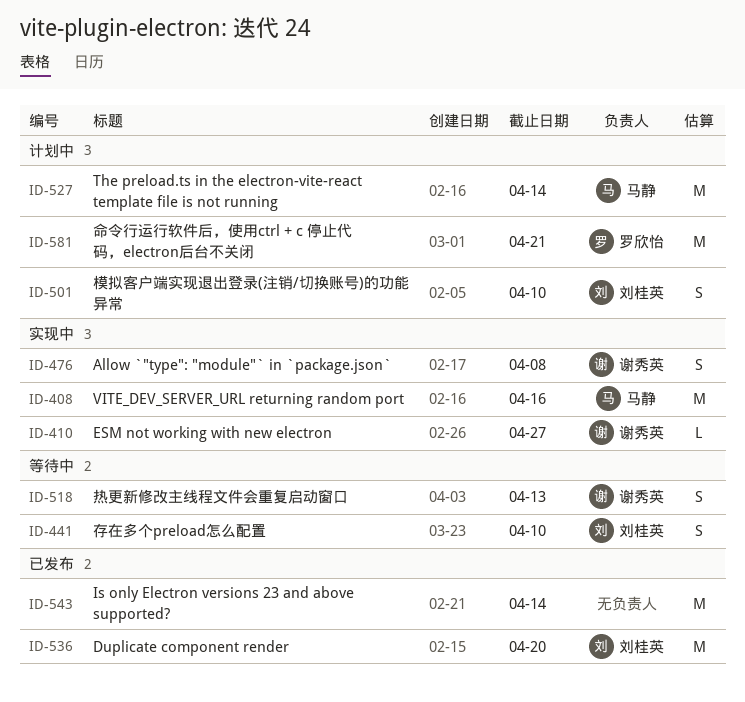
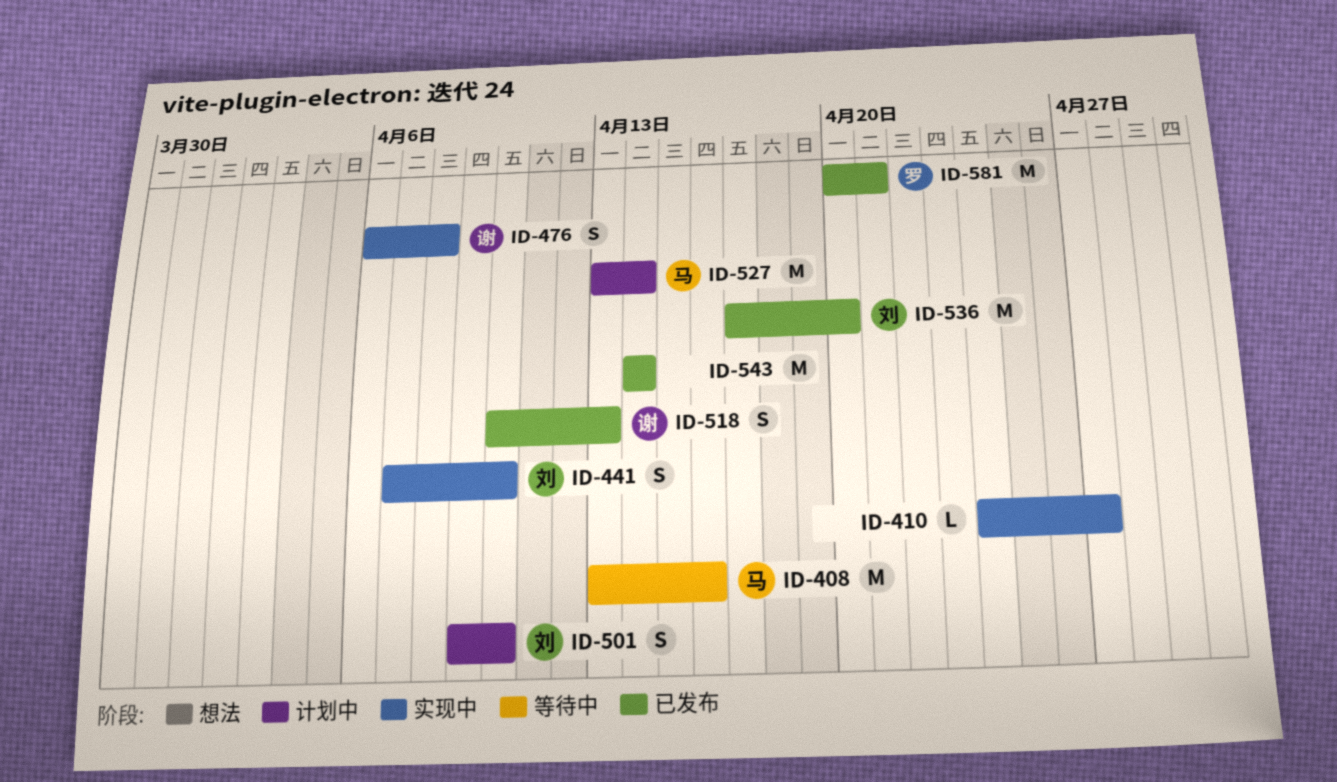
ID-408, status: 实现中 -> 等待中
ID-410, owner: 谢秀英 -> none
ID-441, status: 等待中 -> 实现中
ID-518, status: 等待中 -> 已发布
ID-581, status: 计划中 -> 已发布

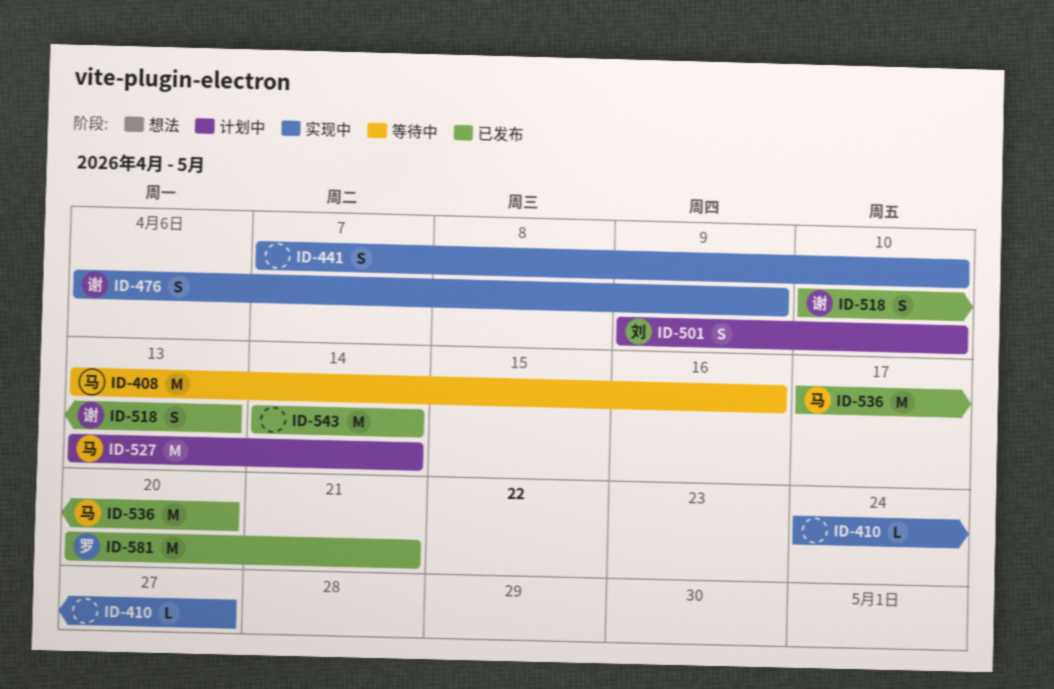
ID-441, owner: 刘 -> none
ID-476, due: Apr 8 -> Apr 9
ID-536, owner: 刘 -> 马

